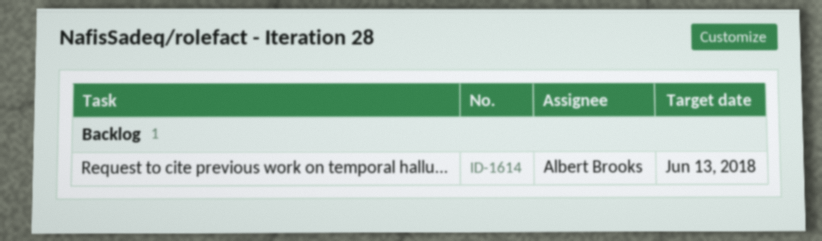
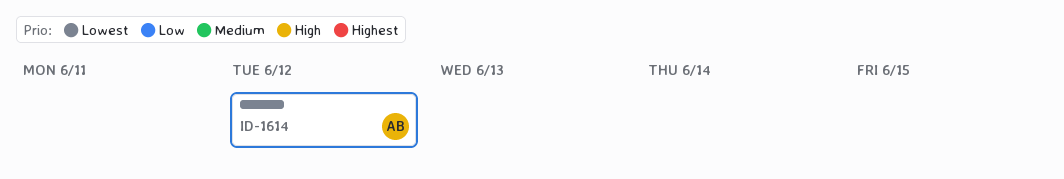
ID-1614, due: Jun 13 -> Jun 12

